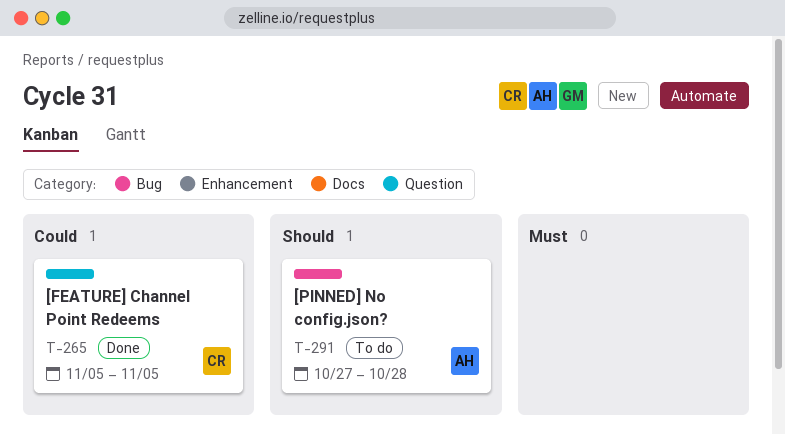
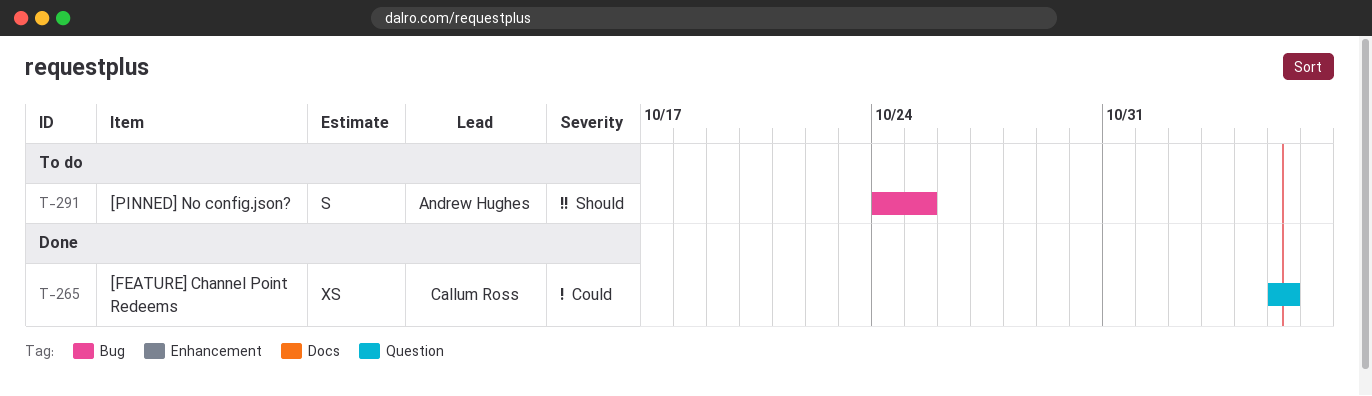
T-291, start: Oct 27 -> Oct 24
T-291, due: Oct 28 -> Oct 25

